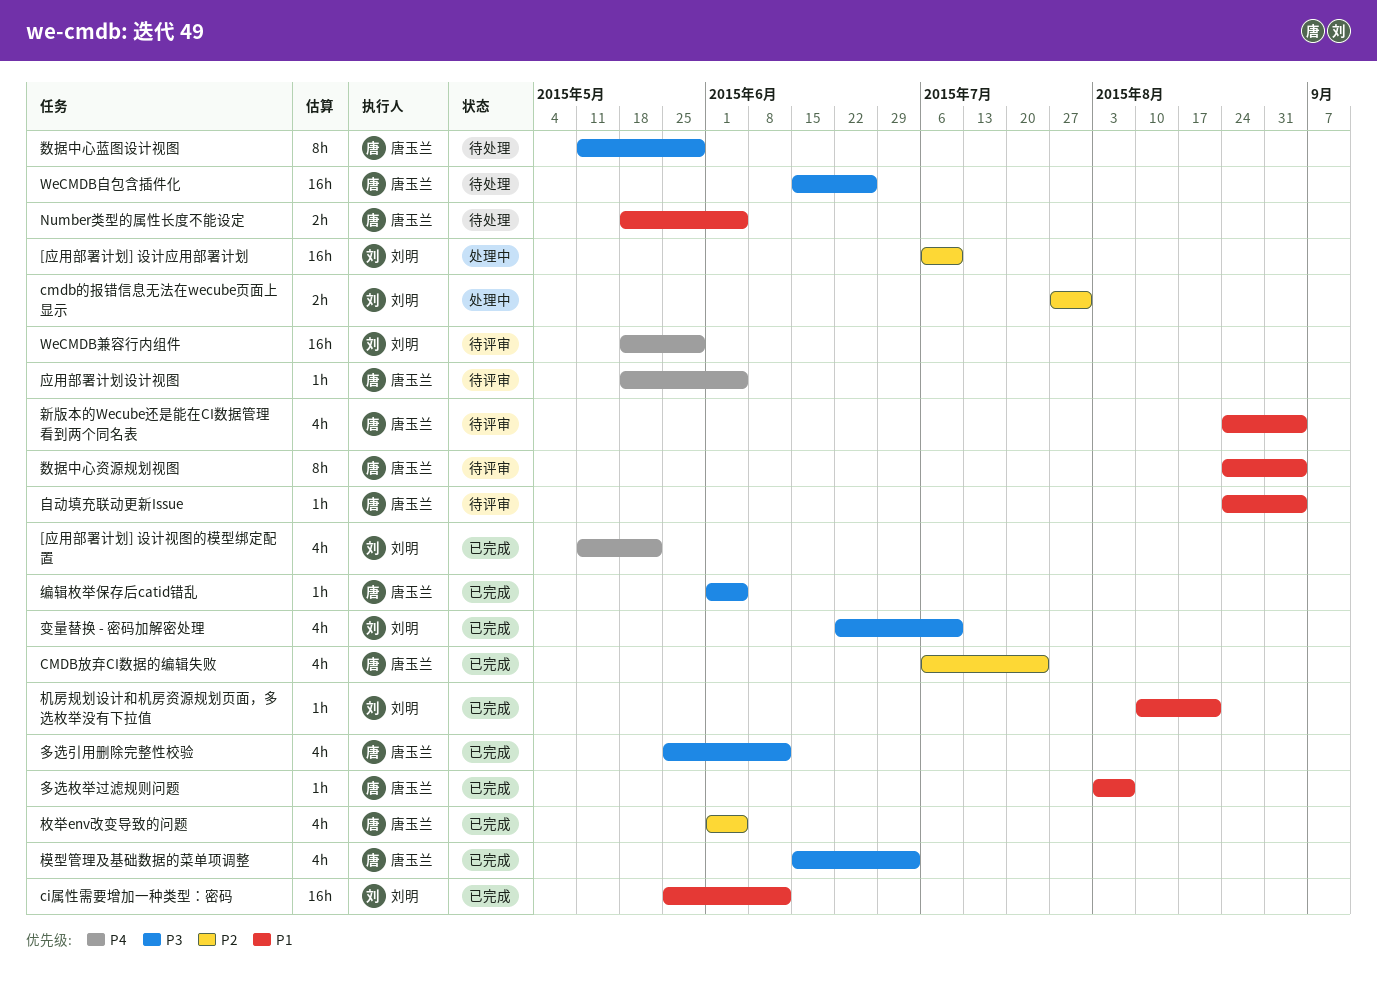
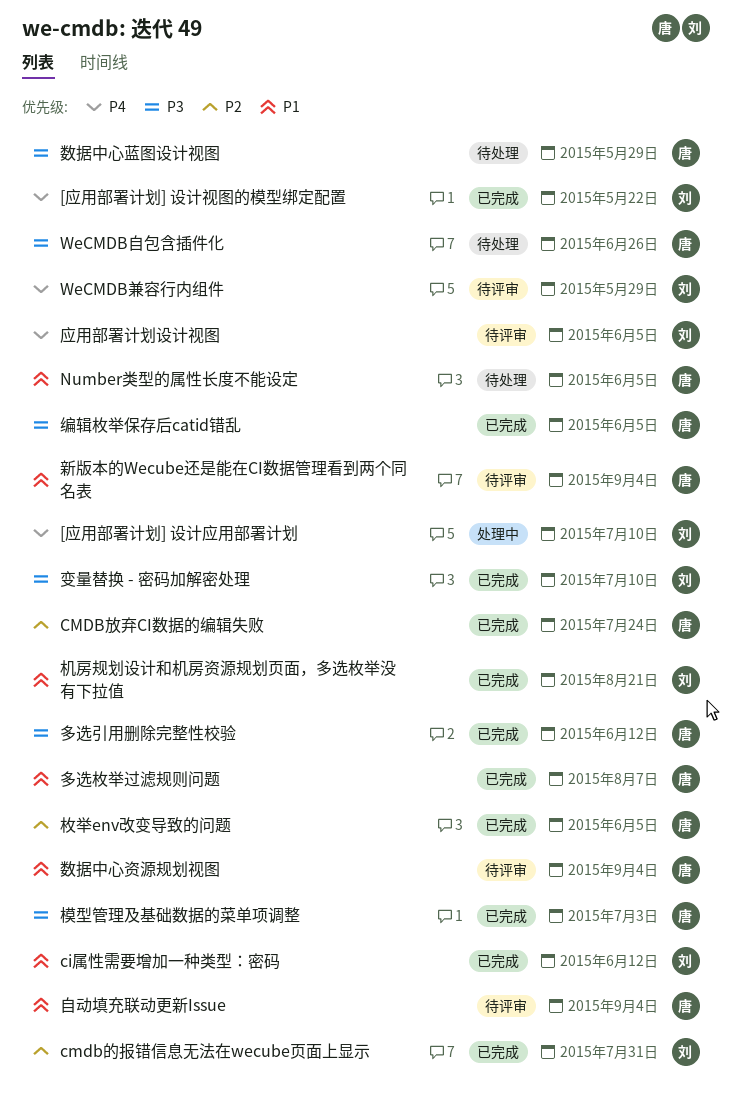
[应用部署计划] 设计应用部署计划, priority: P2 -> P4
cmdb的报错信息无法在wecube页面上显示, status: 处理中 -> 已完成
应用部署计划设计视图, owner: 唐玉兰 -> 刘明

